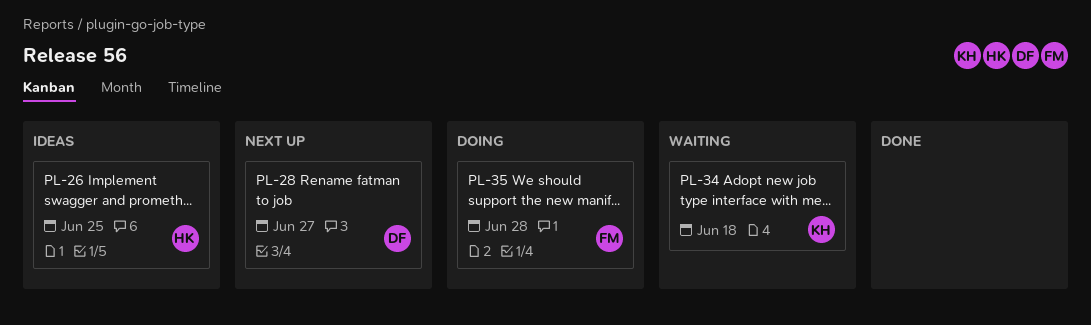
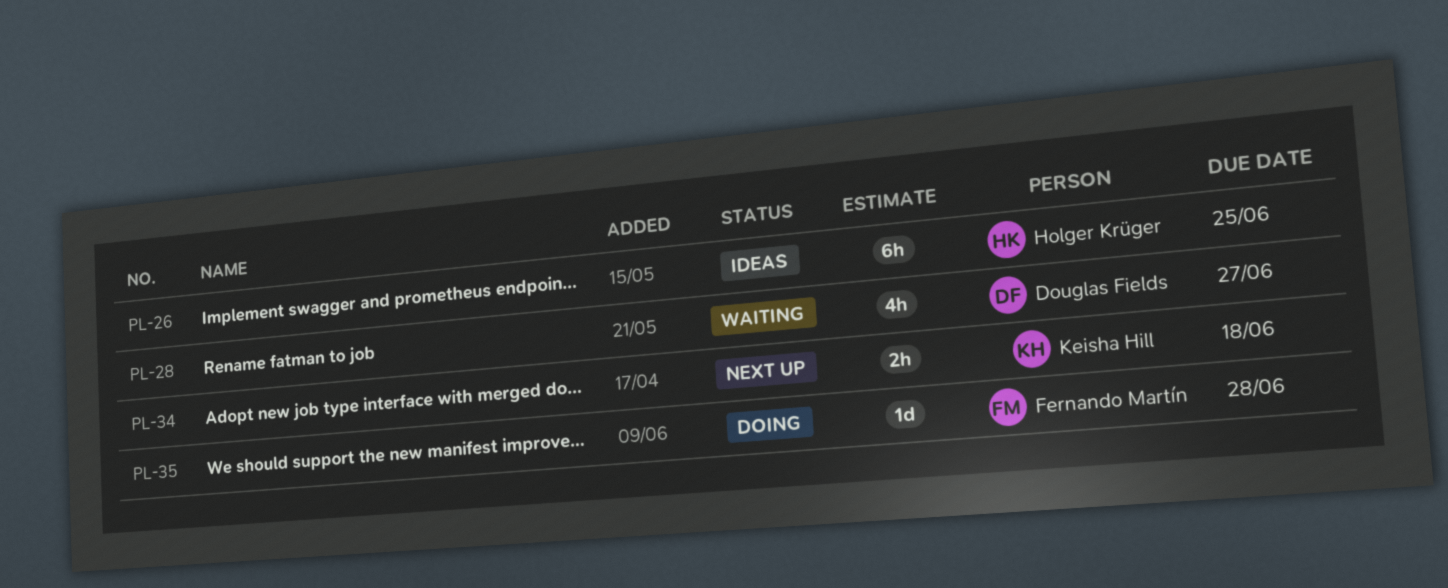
PL-28, status: Next up -> Waiting
PL-34, status: Waiting -> Next up

